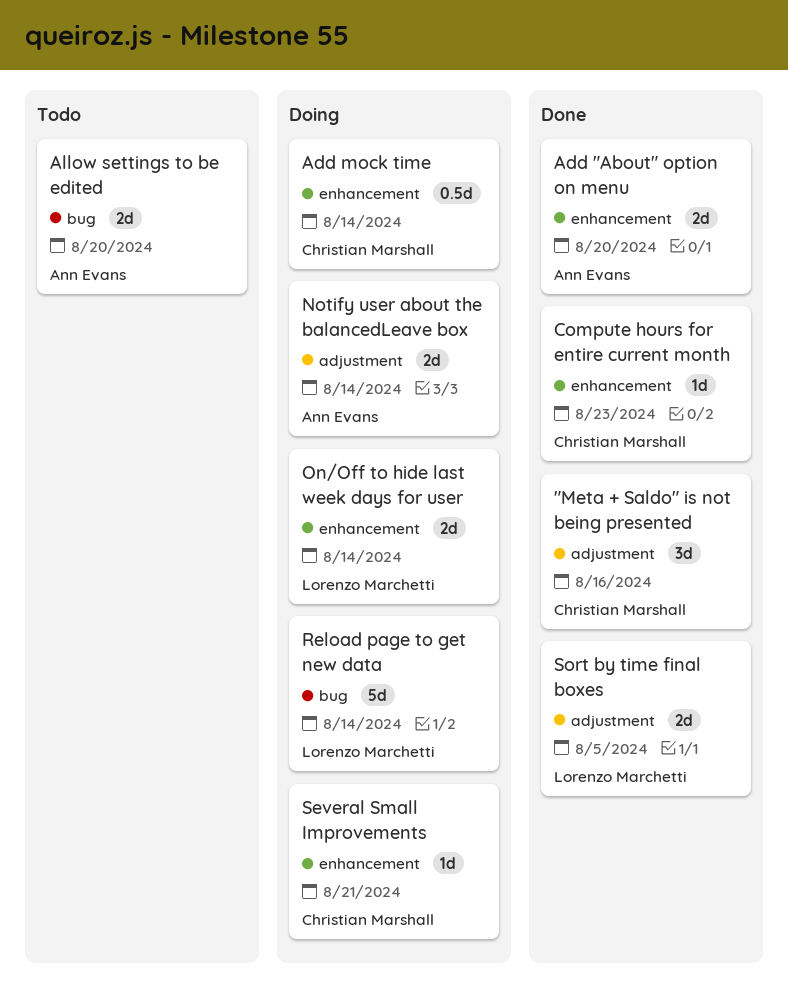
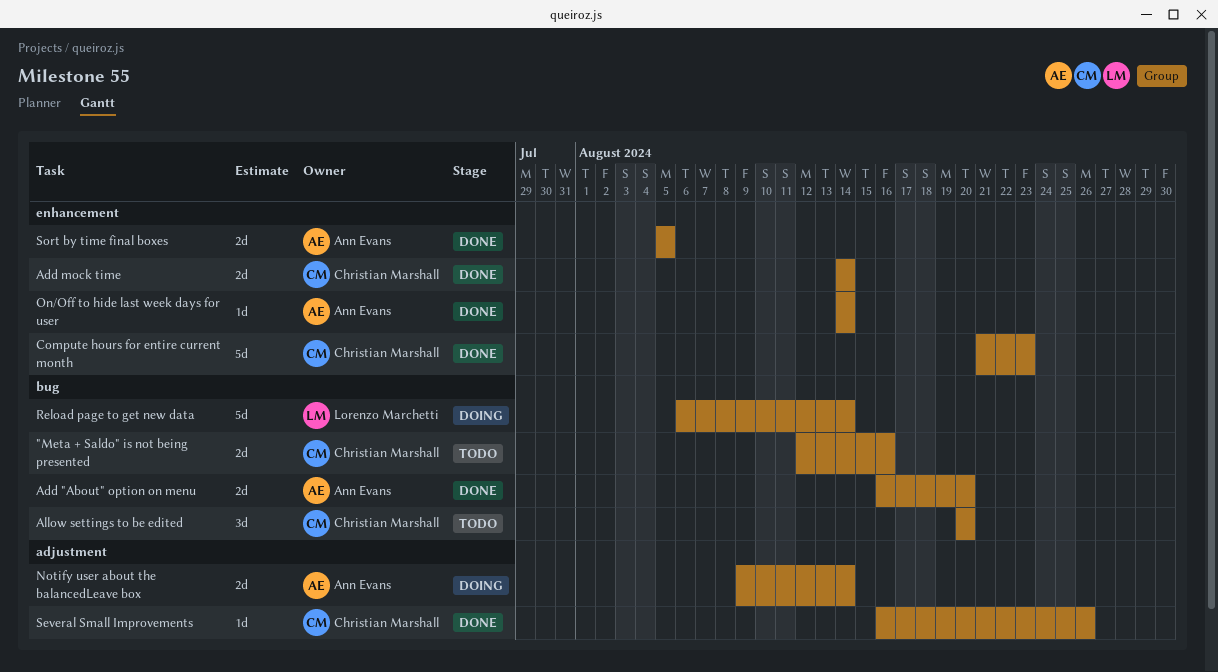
"Meta + Saldo" is not being presented, status: Done -> Todo
"Meta + Saldo" is not being presented, label: adjustment -> bug
"Meta + Saldo" is not being presented, estimate: 3d -> 2d
Add "About" option on menu, label: enhancement -> bug
Add mock time, status: Doing -> Done
Add mock time, estimate: 0.5d -> 2d
Allow settings to be edited, owner: Ann Evans -> Christian Marshall
Allow settings to be edited, estimate: 2d -> 3d
Compute hours for entire current month, estimate: 1d -> 5d
On/Off to hide last week days for user, status: Doing -> Done
On/Off to hide last week days for user, owner: Lorenzo Marchetti -> Ann Evans
On/Off to hide last week days for user, estimate: 2d -> 1d
Several Small Improvements, status: Doing -> Done
Several Small Improvements, label: enhancement -> adjustment
Several Small Improvements, due: Aug 21 -> Aug 26
Sort by time final boxes, owner: Lorenzo Marchetti -> Ann Evans
Sort by time final boxes, label: adjustment -> enhancement

